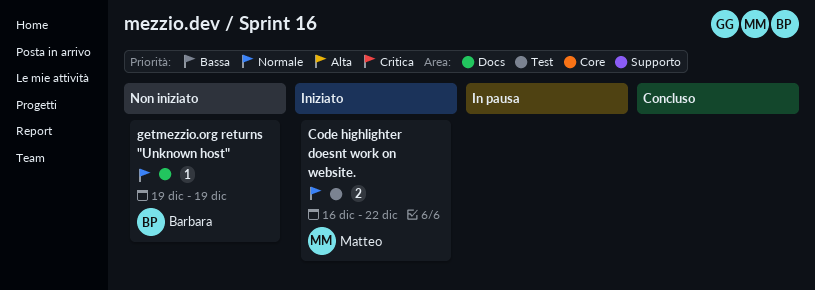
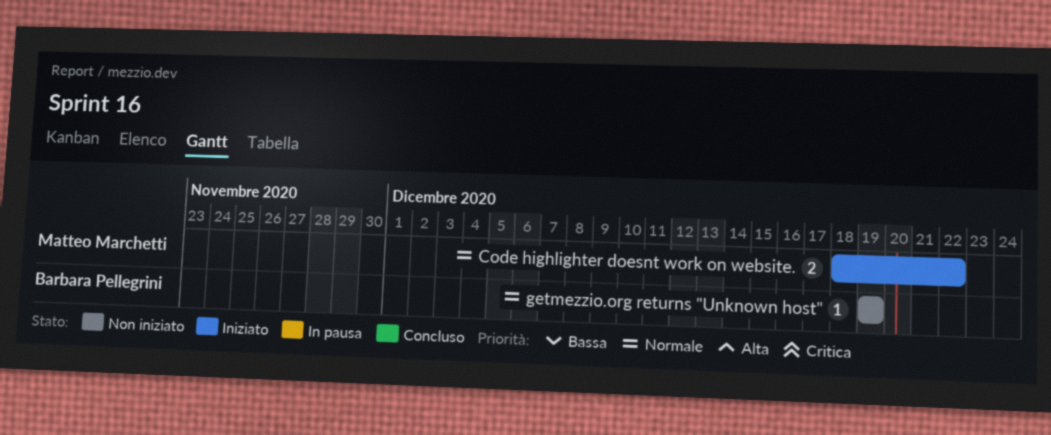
Code highlighter doesnt work on website., start: Dec 16 -> Dec 18

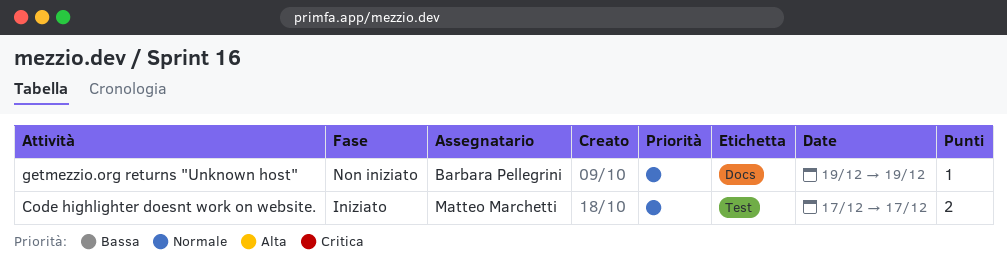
Code highlighter doesnt work on website., start: Dec 18 -> Dec 17
Code highlighter doesnt work on website., due: Dec 22 -> Dec 17

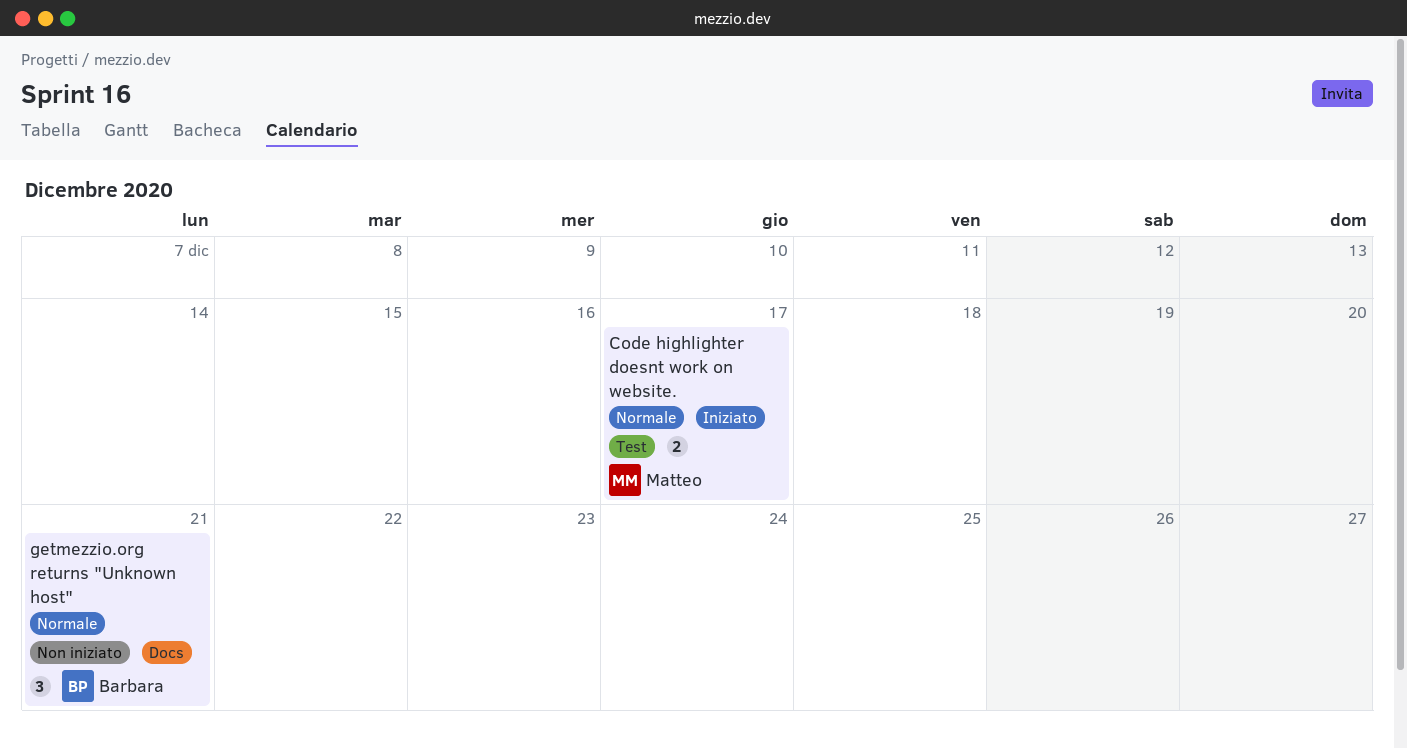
getmezzio.org returns "Unknown host", estimate: 1 -> 3
getmezzio.org returns "Unknown host", due: Dec 19 -> Dec 21

